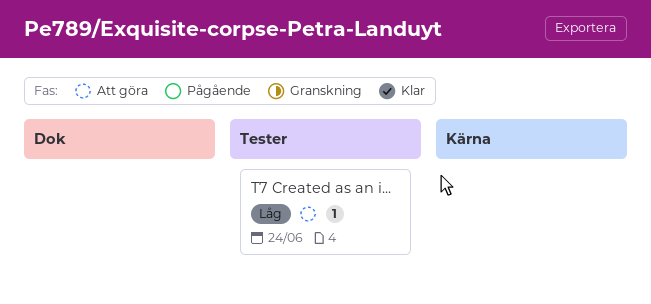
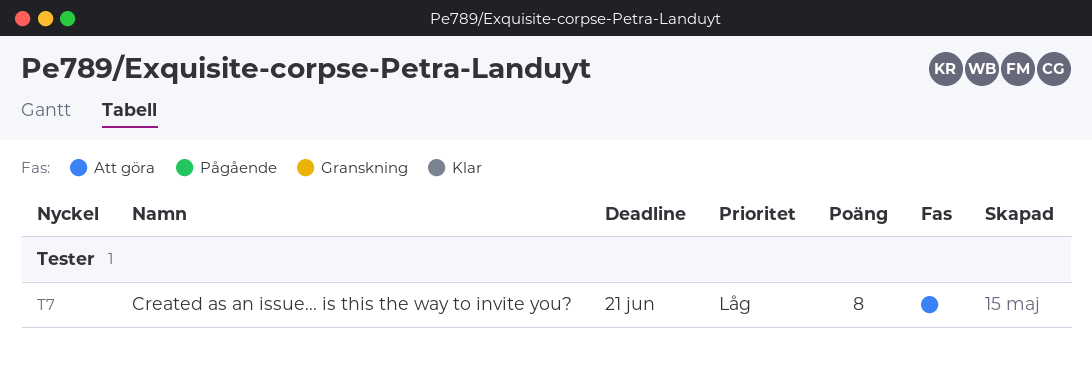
T7, estimate: 1 -> 8
T7, due: Jun 24 -> Jun 21

